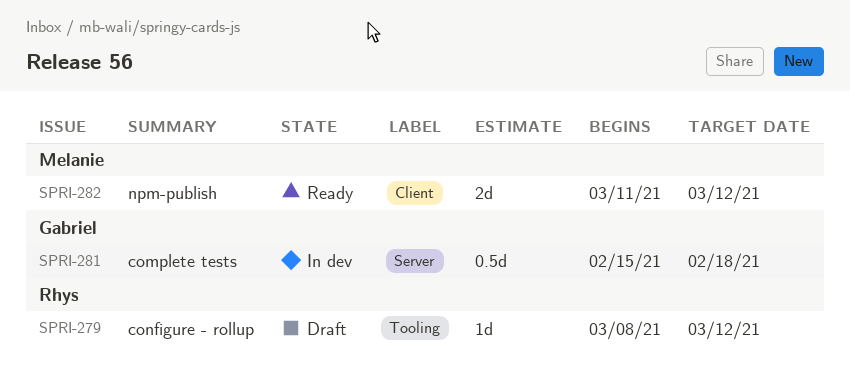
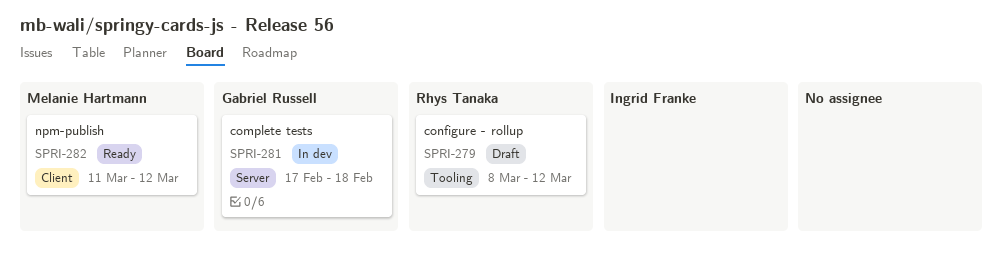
SPRI-281, start: Feb 15 -> Feb 17

